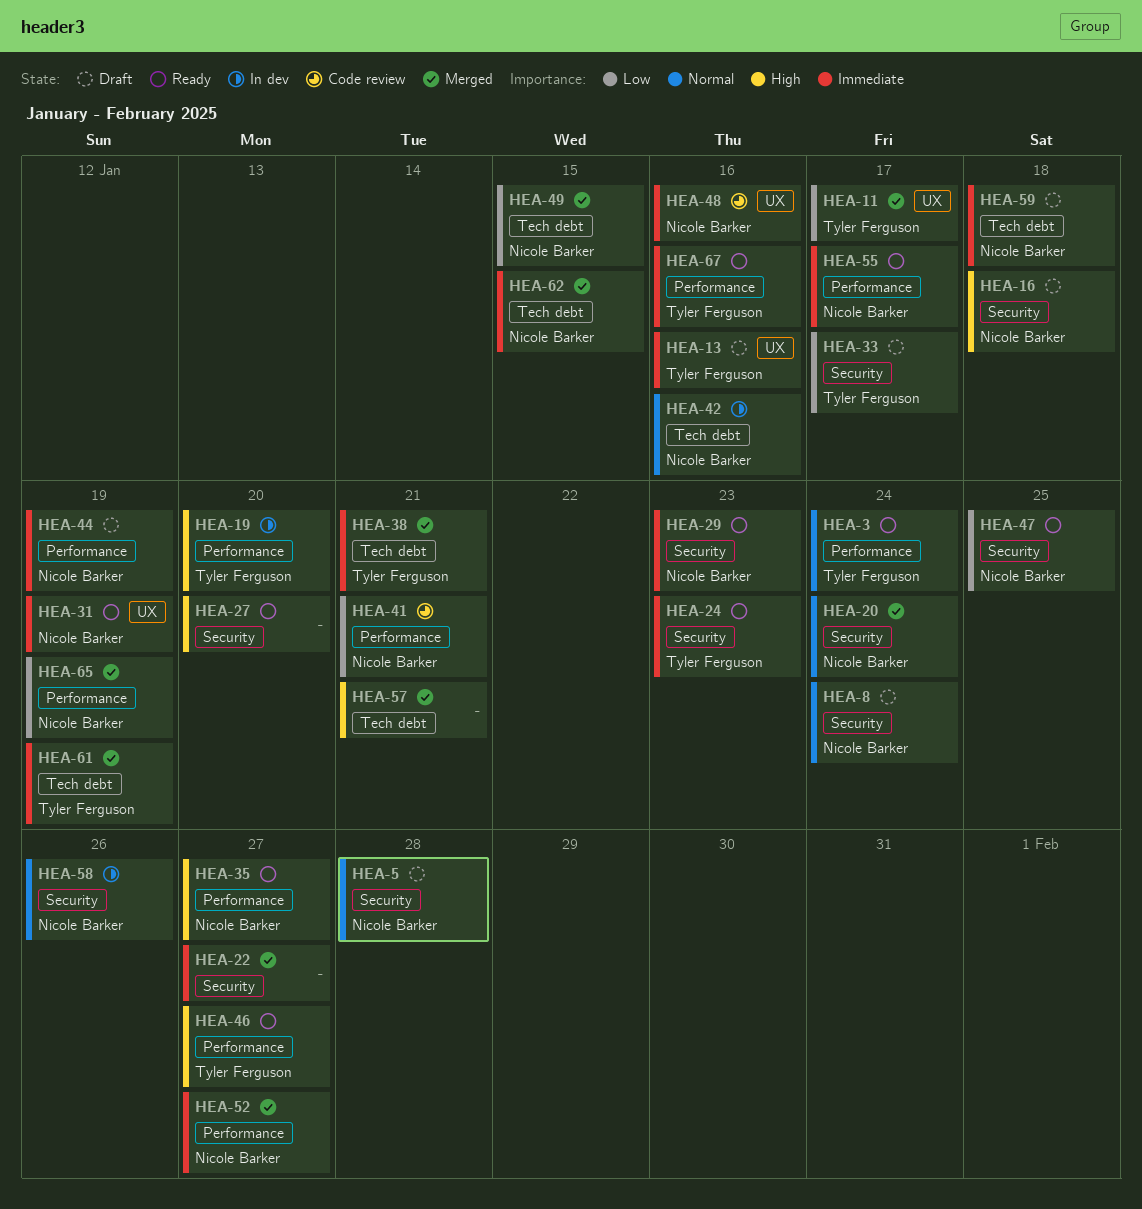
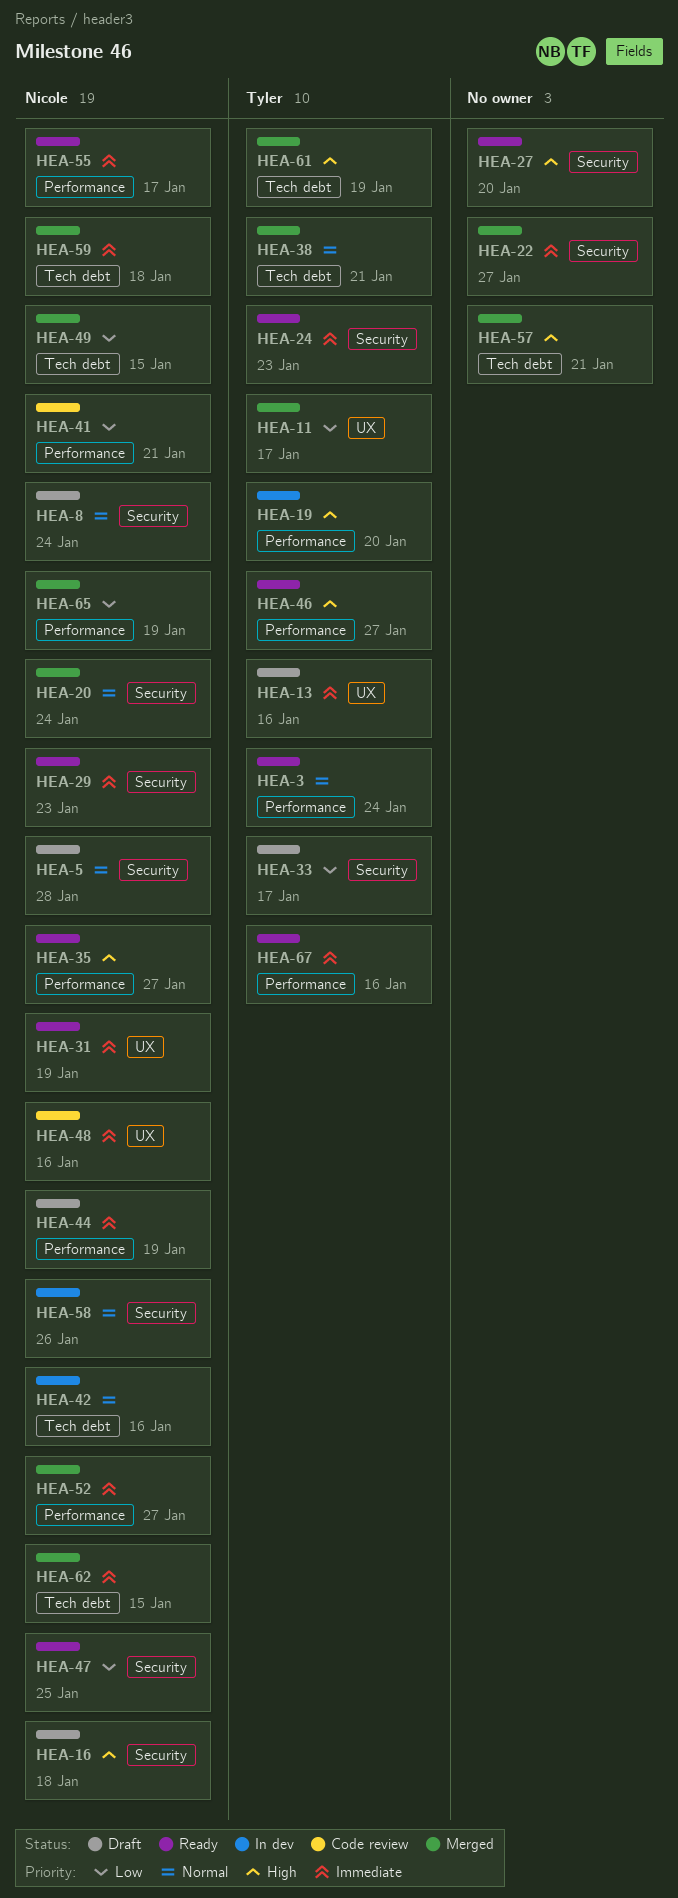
HEA-38, priority: Immediate -> Normal
HEA-59, status: Draft -> Merged
HEA-61, priority: Immediate -> High

